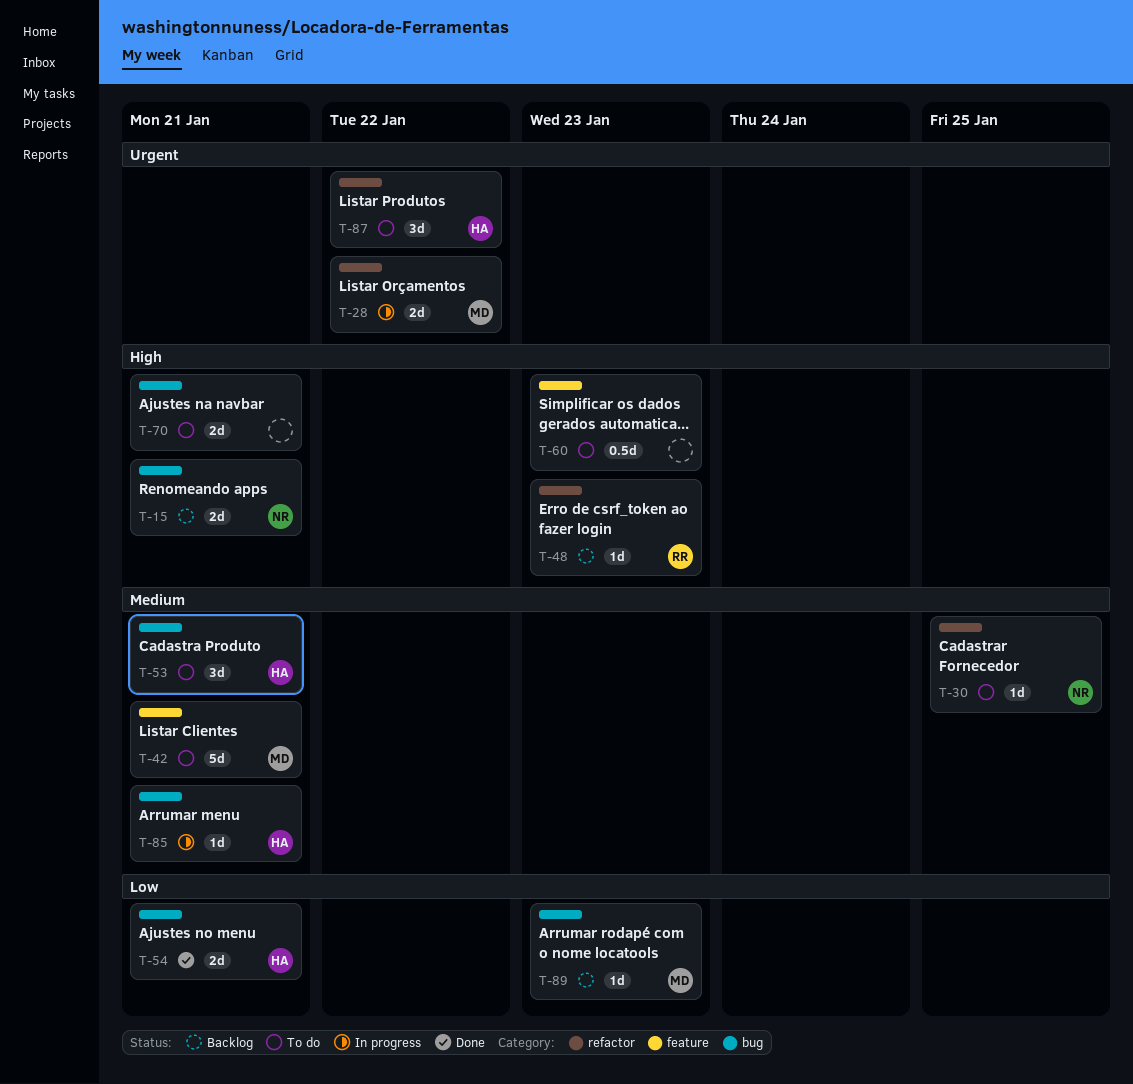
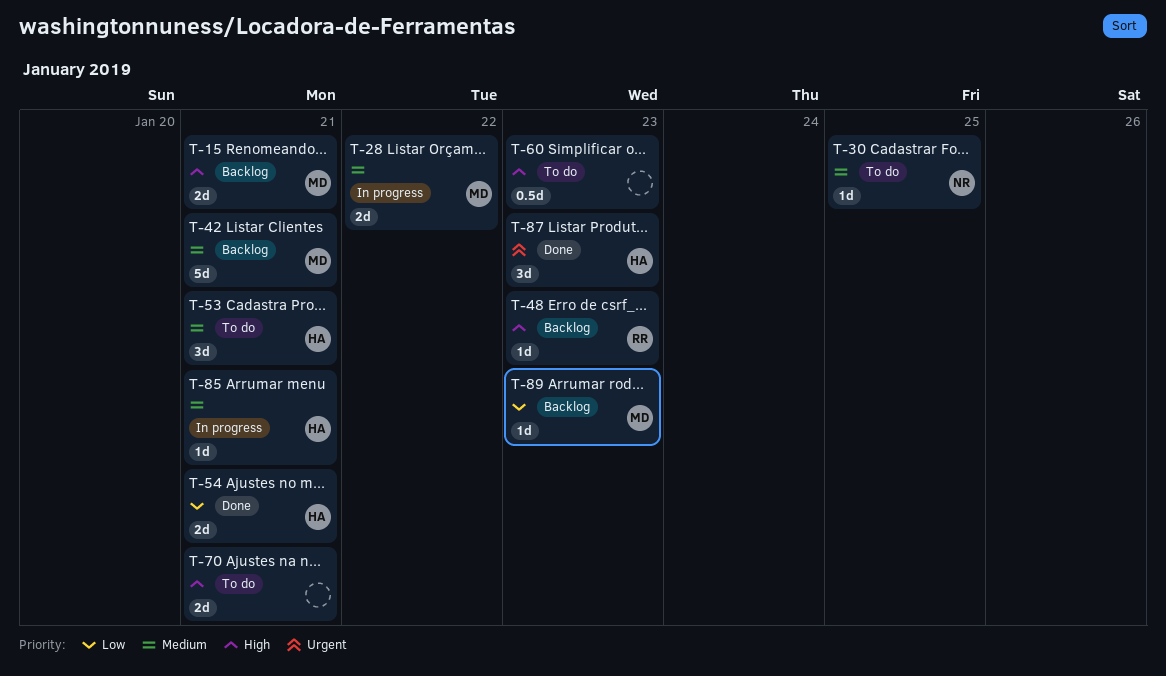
T-15, owner: NR -> MD
T-28, priority: Urgent -> Medium
T-42, status: To do -> Backlog
T-87, status: To do -> Done
T-87, due: Jan 22 -> Jan 23

